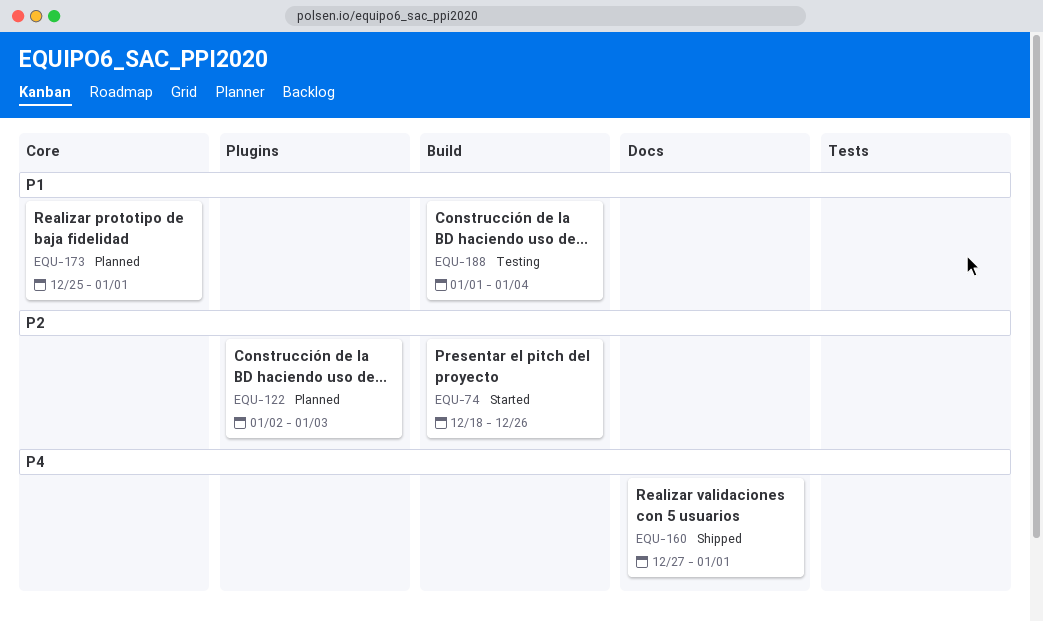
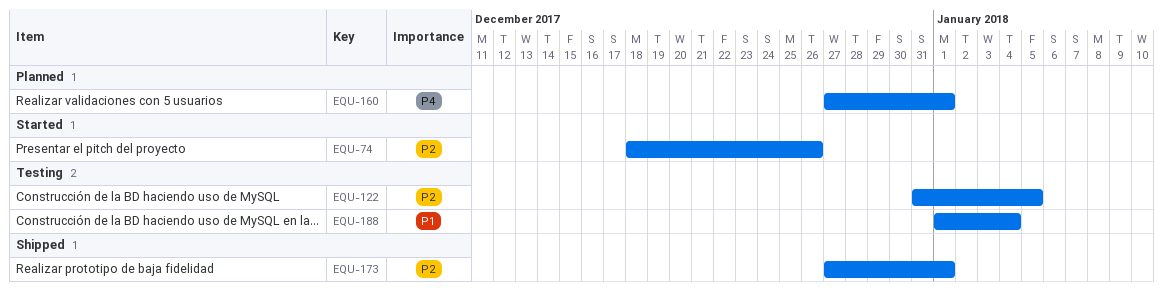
EQU-122, status: Planned -> Testing
EQU-122, start: Jan 2 -> Dec 31
EQU-122, due: Jan 3 -> Jan 5
EQU-160, status: Shipped -> Planned
EQU-173, status: Planned -> Shipped
EQU-173, priority: P1 -> P2
EQU-173, start: Dec 25 -> Dec 27

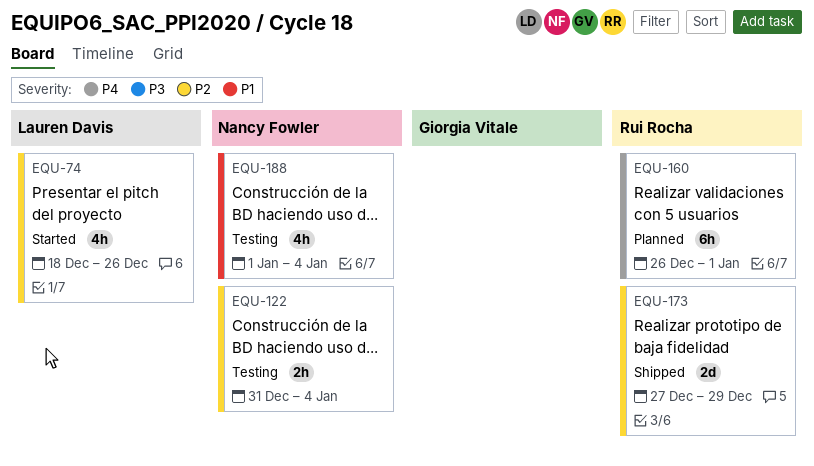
EQU-122, due: Jan 5 -> Jan 4
EQU-160, start: Dec 27 -> Dec 26
EQU-173, due: Jan 1 -> Dec 29

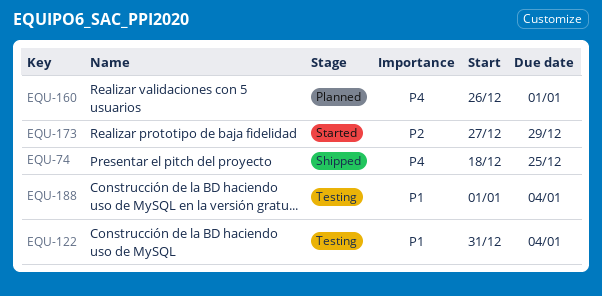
EQU-74, status: Started -> Shipped
EQU-74, priority: P2 -> P4
EQU-74, due: Dec 26 -> Dec 25
EQU-122, priority: P2 -> P1
EQU-173, status: Shipped -> Started

